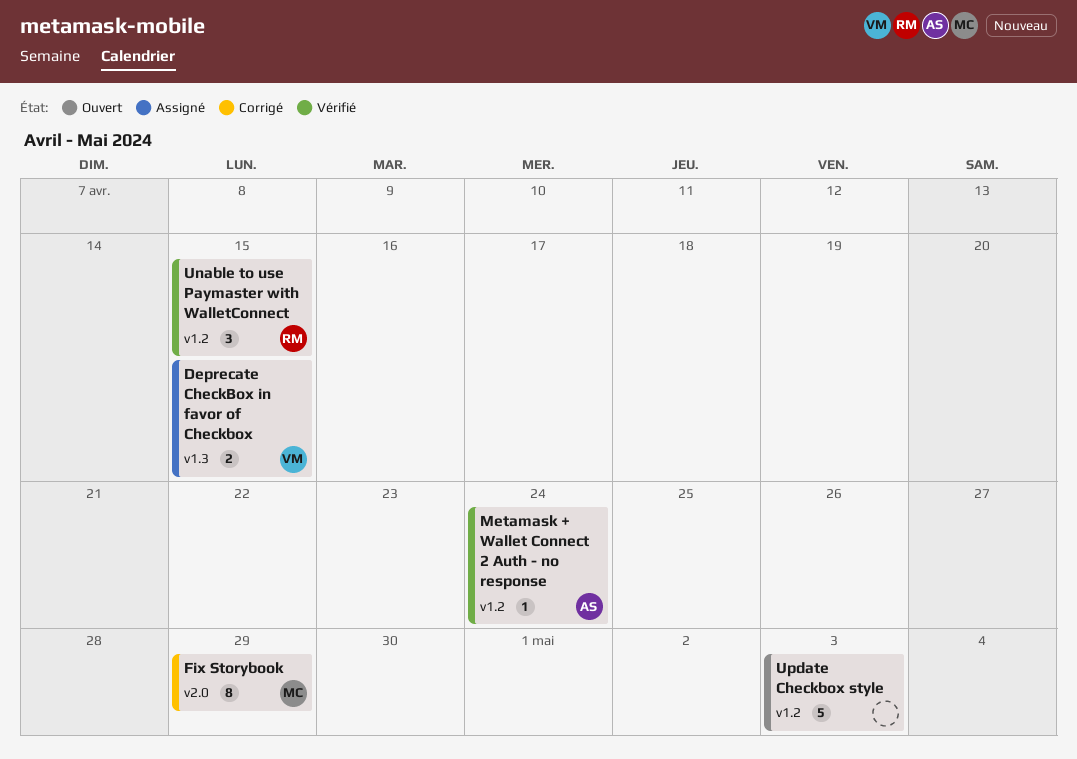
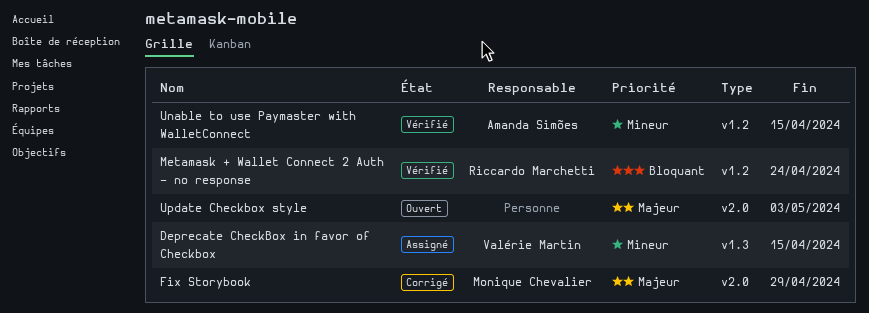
Metamask + Wallet Connect 2 Auth - no response, owner: Amanda Simões -> Riccardo Marchetti
Unable to use Paymaster with WalletConnect, owner: Riccardo Marchetti -> Amanda Simões
Update Checkbox style, label: v1.2 -> v2.0

